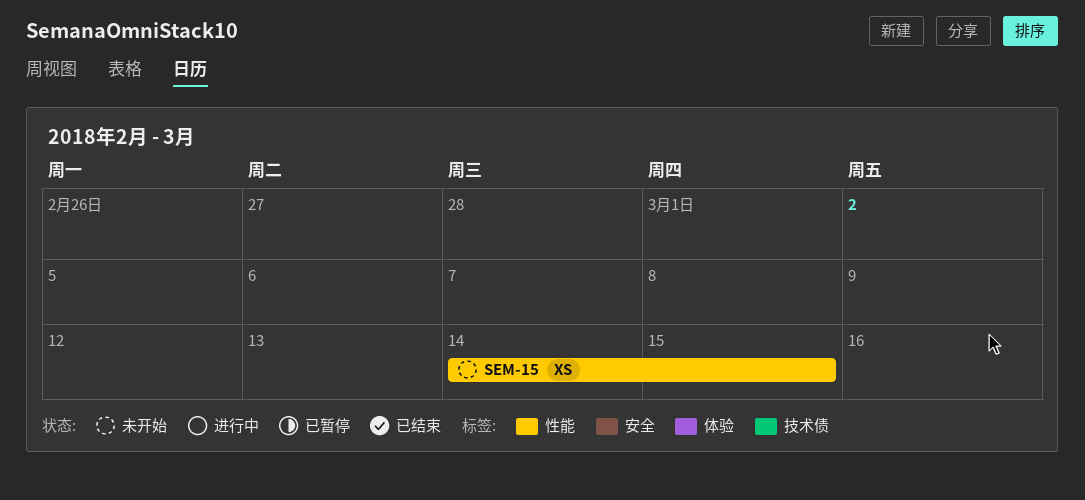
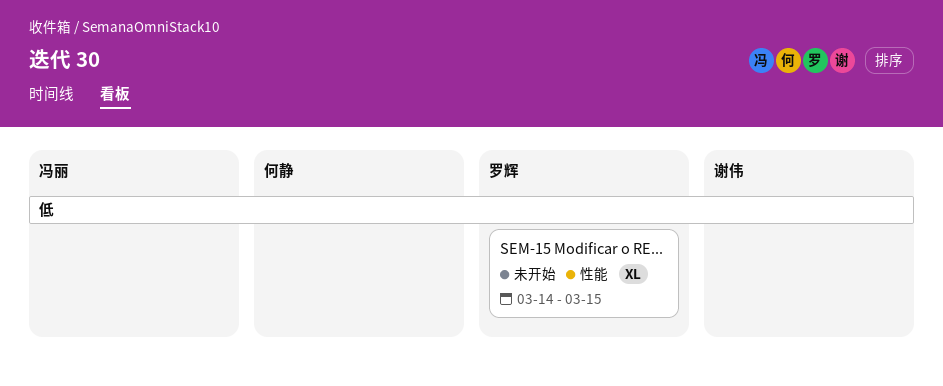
SEM-15, estimate: XS -> XL

